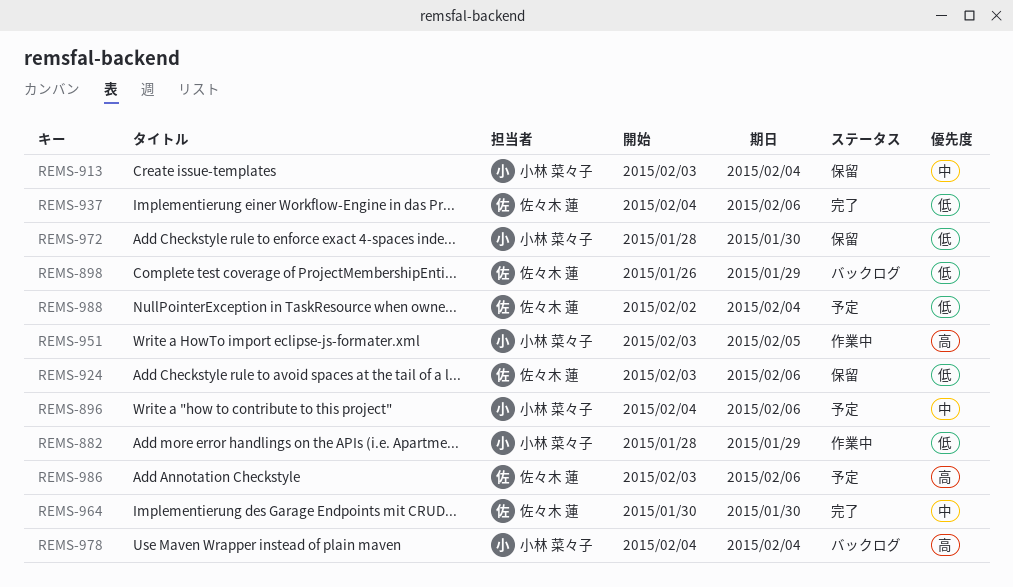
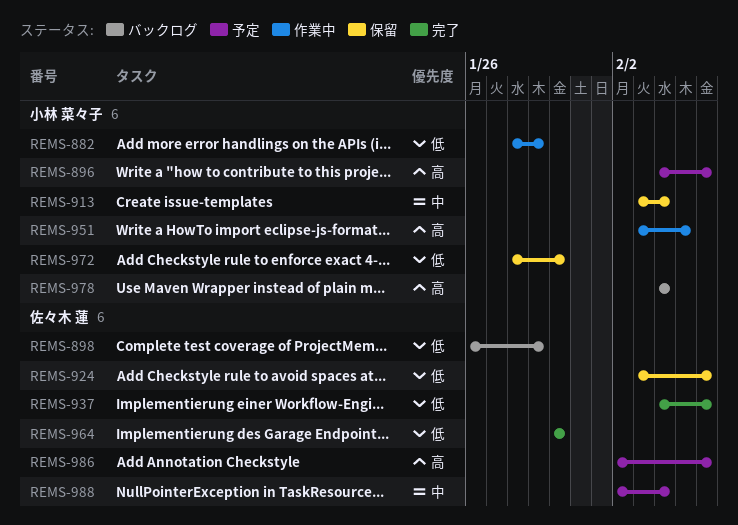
REMS-896, priority: 中 -> 高
REMS-964, priority: 中 -> 低
REMS-986, start: Feb 3 -> Feb 2
REMS-988, priority: 低 -> 中

